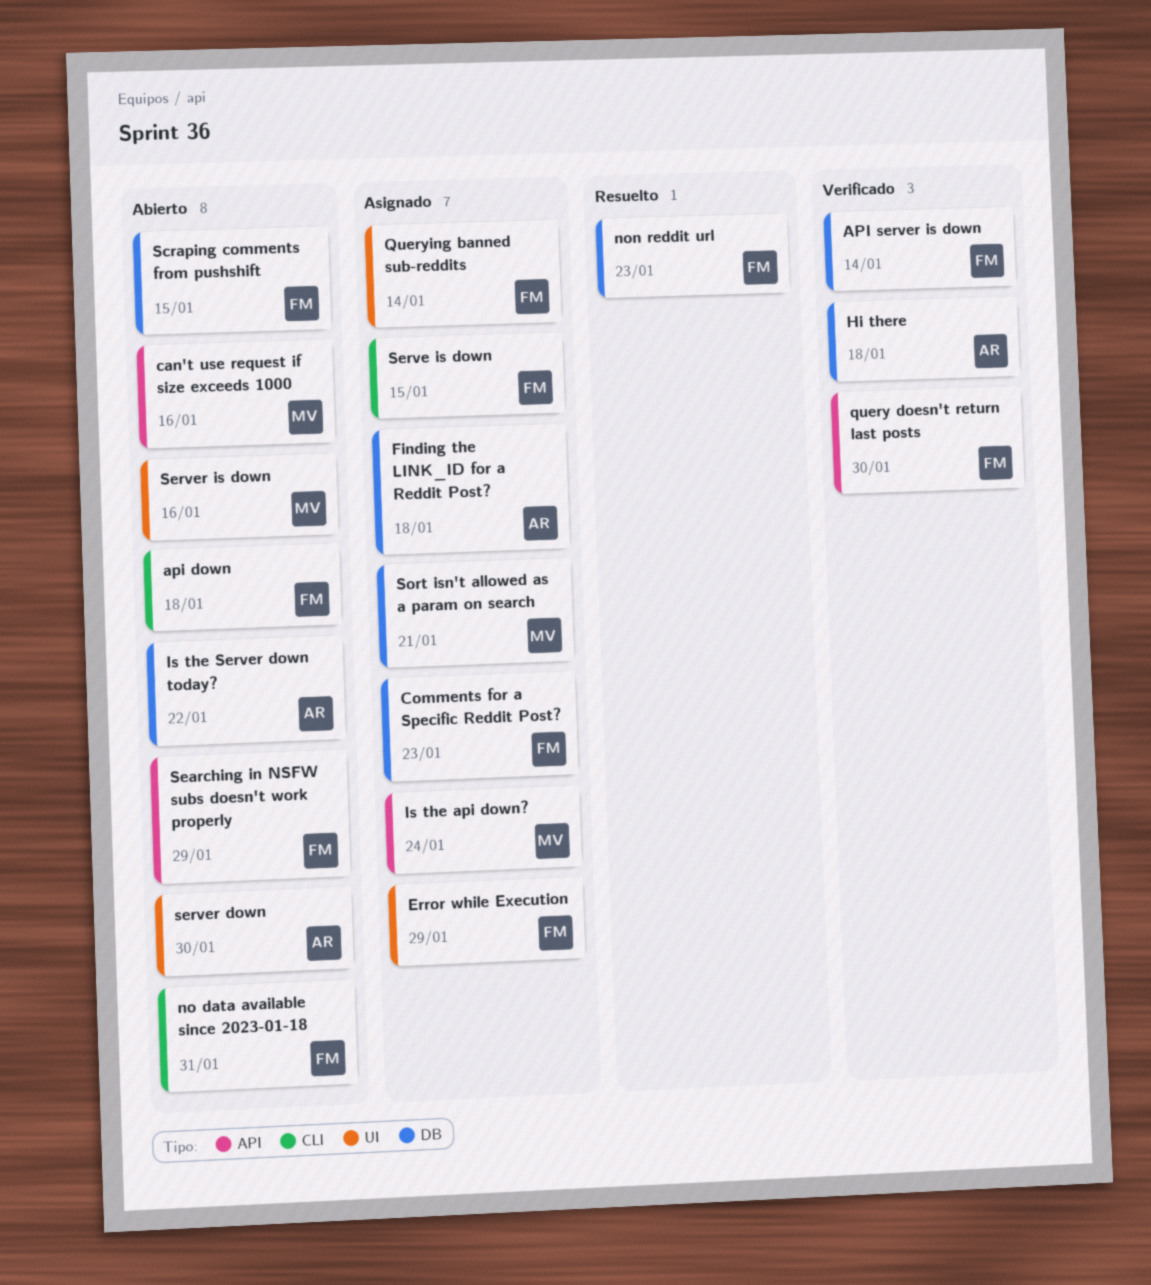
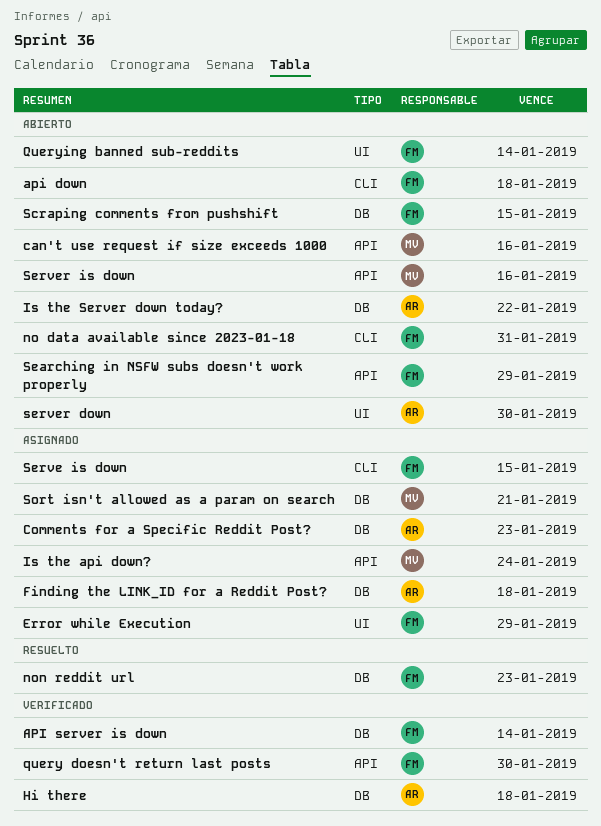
Comments for a Specific Reddit Post?, owner: FM -> AR
Querying banned sub-reddits, status: Asignado -> Abierto
Server is down, label: UI -> API

